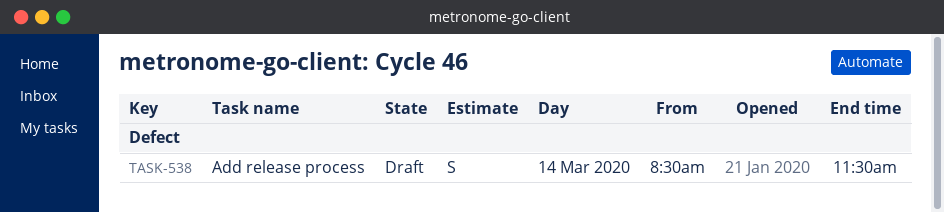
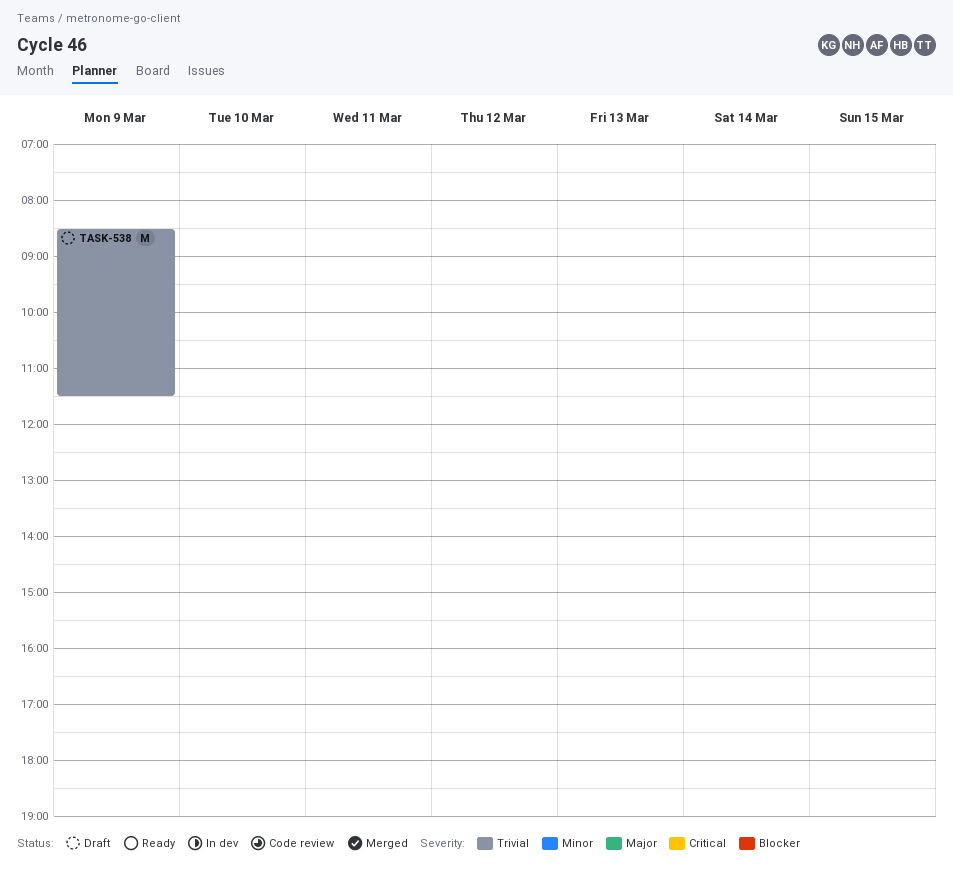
TASK-538, estimate: S -> M
TASK-538, day: Mar 14 -> Mar 9

